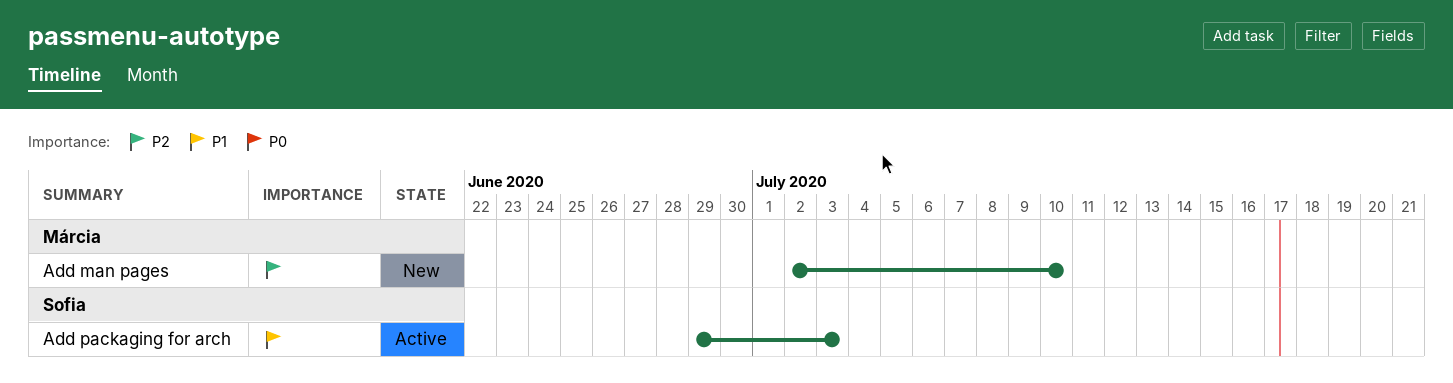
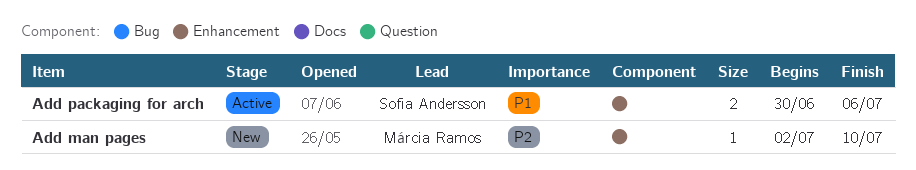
Add packaging for arch, start: Jun 29 -> Jun 30
Add packaging for arch, due: Jul 3 -> Jul 6

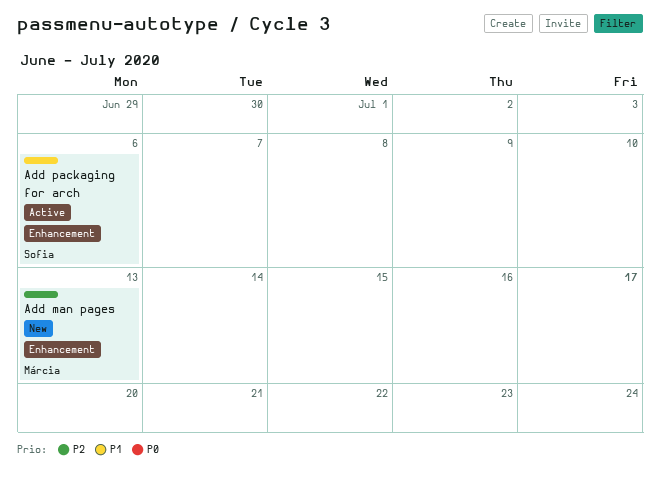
Add man pages, due: Jul 10 -> Jul 13

